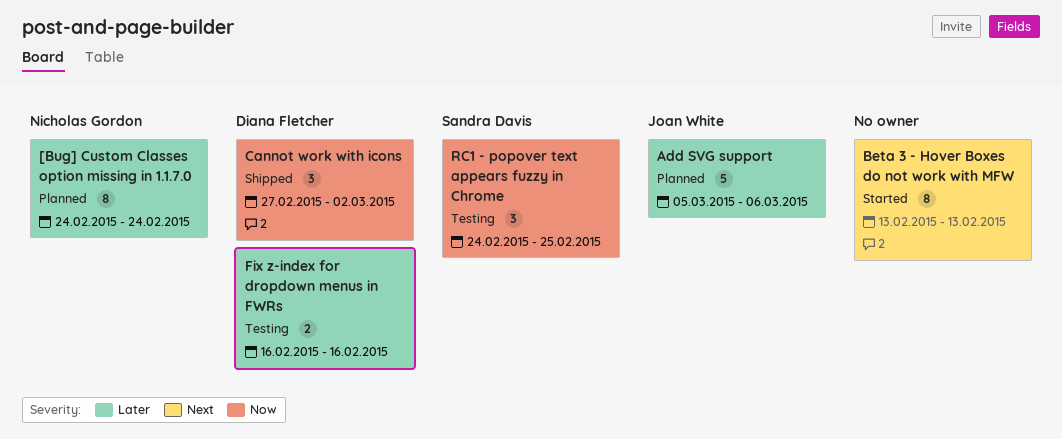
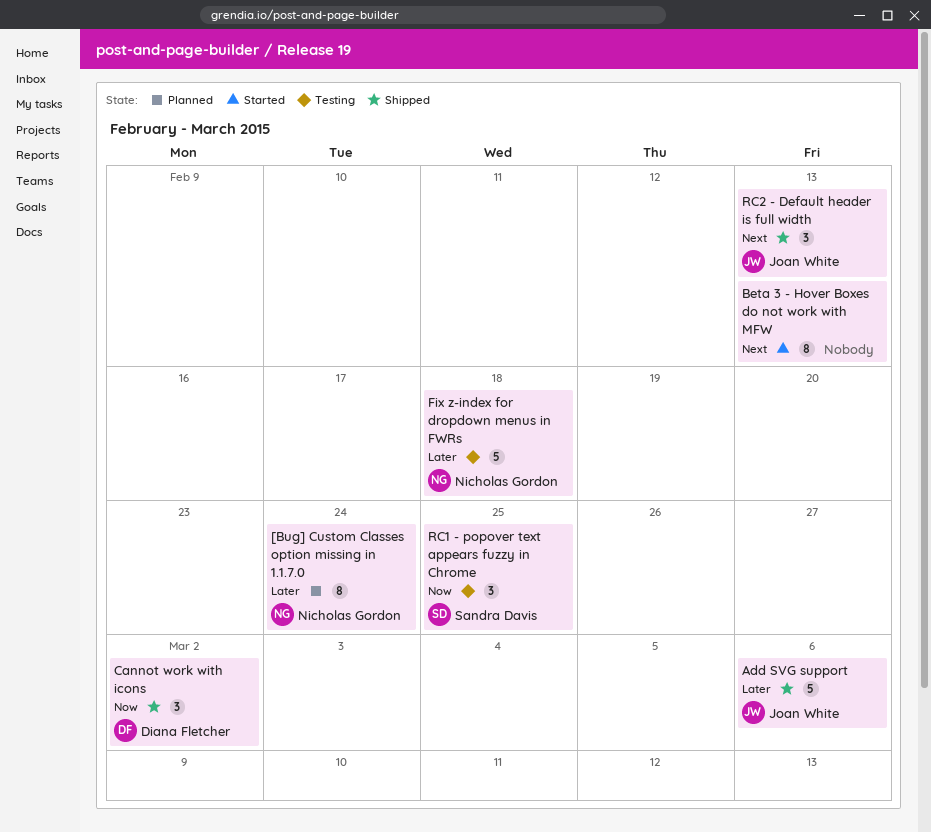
Add SVG support, status: Planned -> Shipped
Fix z-index for dropdown menus in FWRs, owner: Diana Fletcher -> Nicholas Gordon
Fix z-index for dropdown menus in FWRs, estimate: 2 -> 5
Fix z-index for dropdown menus in FWRs, due: Feb 16 -> Feb 18
RC2 - Default header is full width: none -> present

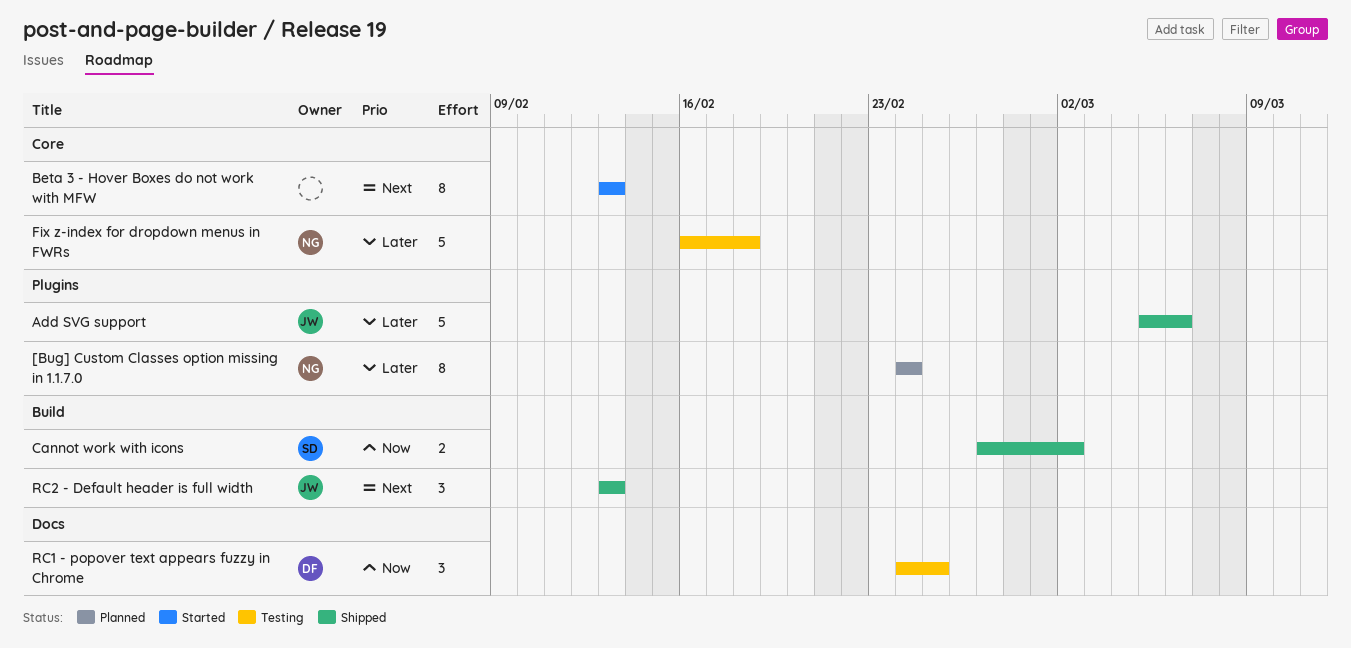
Cannot work with icons, owner: Diana Fletcher -> Sandra Davis
Cannot work with icons, estimate: 3 -> 2
RC1 - popover text appears fuzzy in Chrome, owner: Sandra Davis -> Diana Fletcher

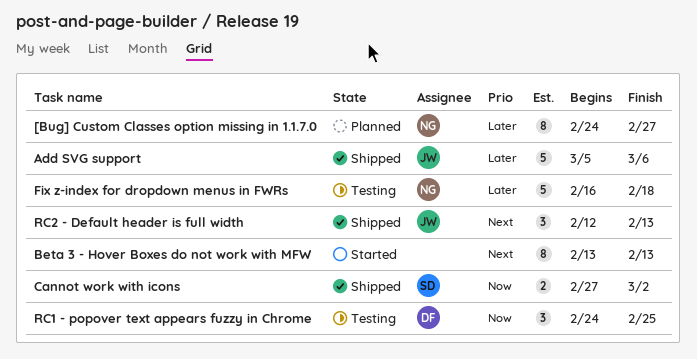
[Bug] Custom Classes option missing in 1.1.7.0, due: Feb 24 -> Feb 27
RC2 - Default header is full width, start: Feb 13 -> Feb 12

